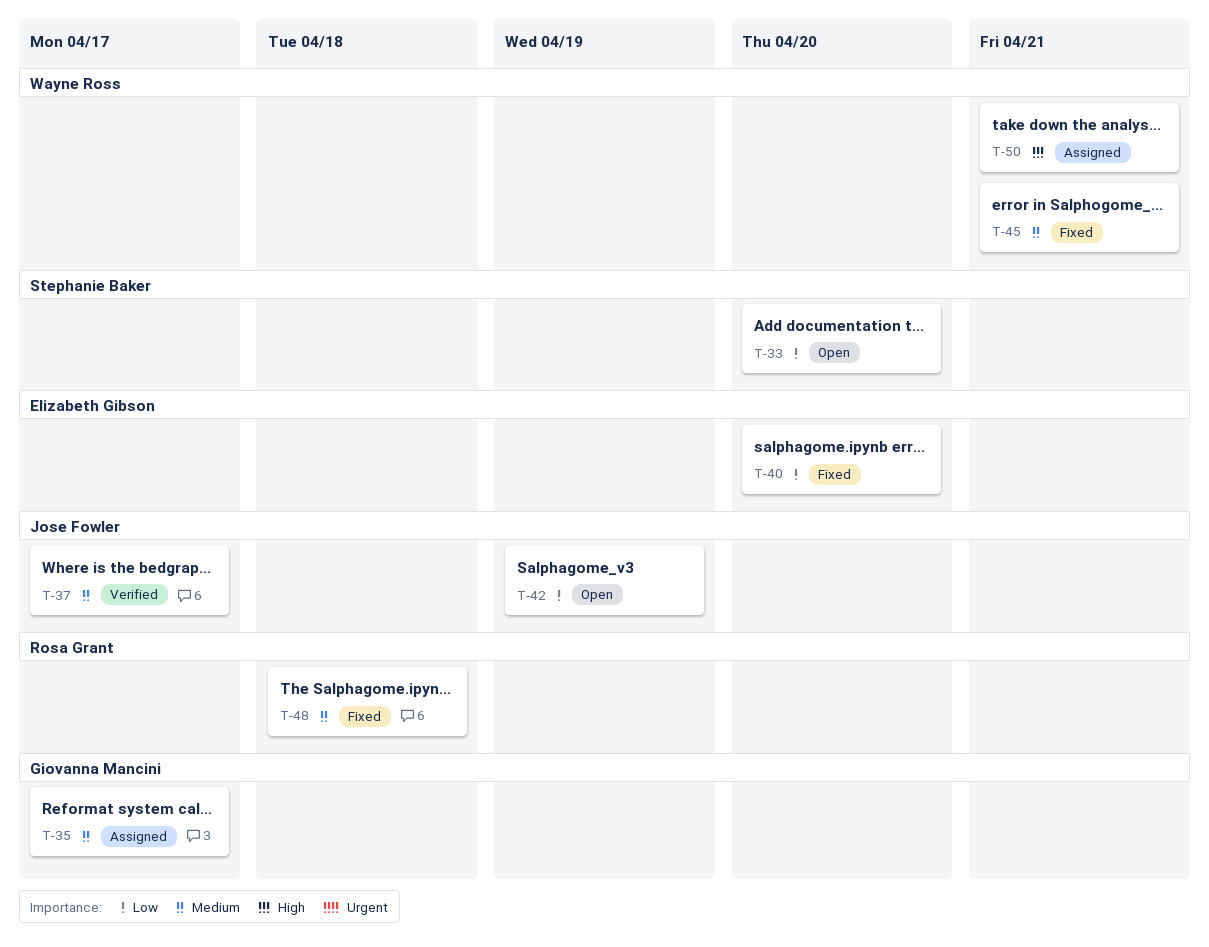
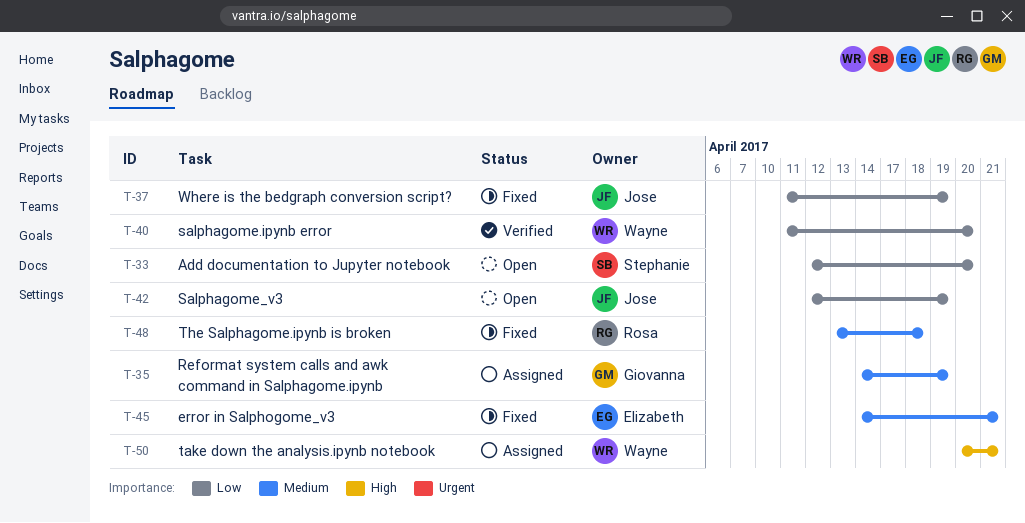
T-35, due: Apr 17 -> Apr 19
T-37, status: Verified -> Fixed
T-37, priority: Medium -> Low
T-37, due: Apr 17 -> Apr 19
T-40, status: Fixed -> Verified
T-40, owner: Elizabeth Gibson -> Wayne Ross
T-45, owner: Wayne Ross -> Elizabeth Gibson

